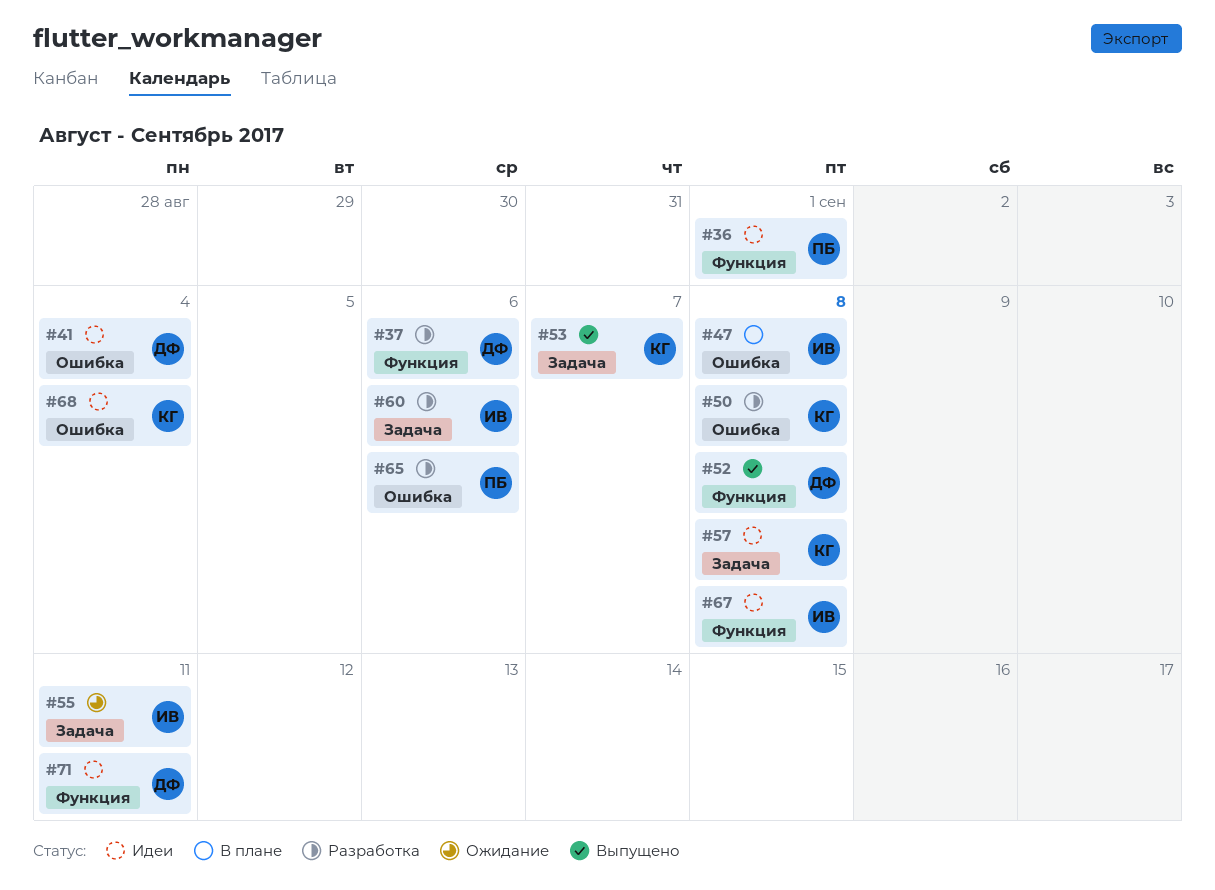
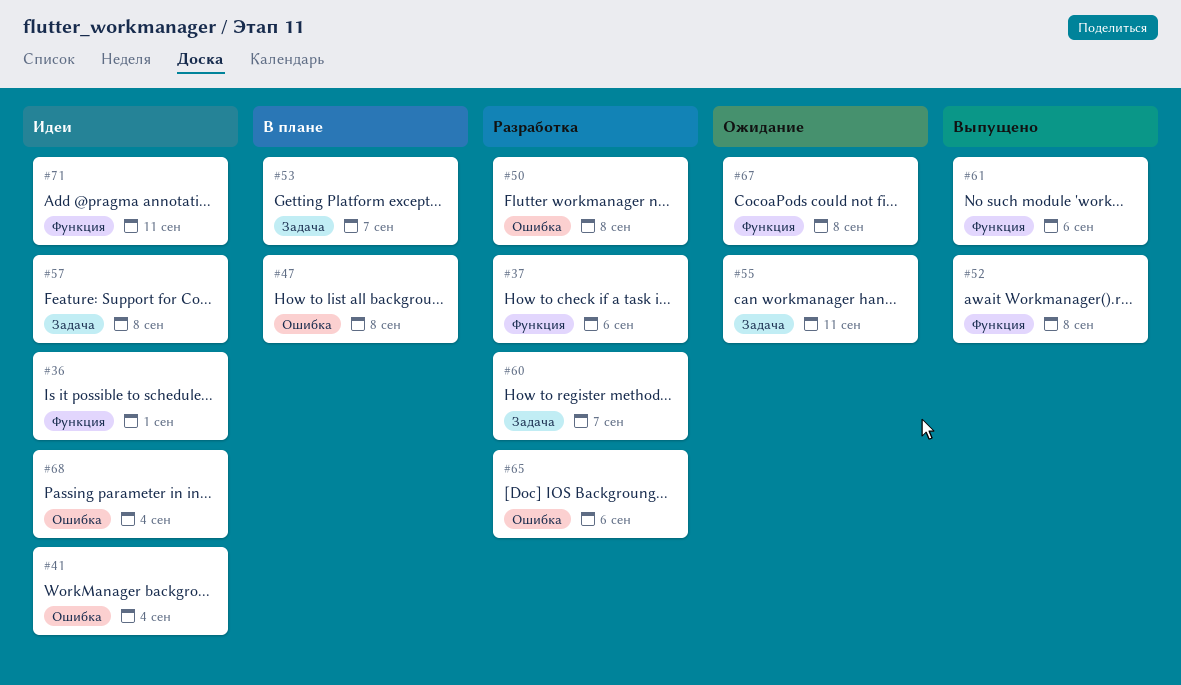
#53, status: Выпущено -> В плане
#60, due: Sep 6 -> Sep 7
#61: none -> present
#67, status: Идеи -> Ожидание

